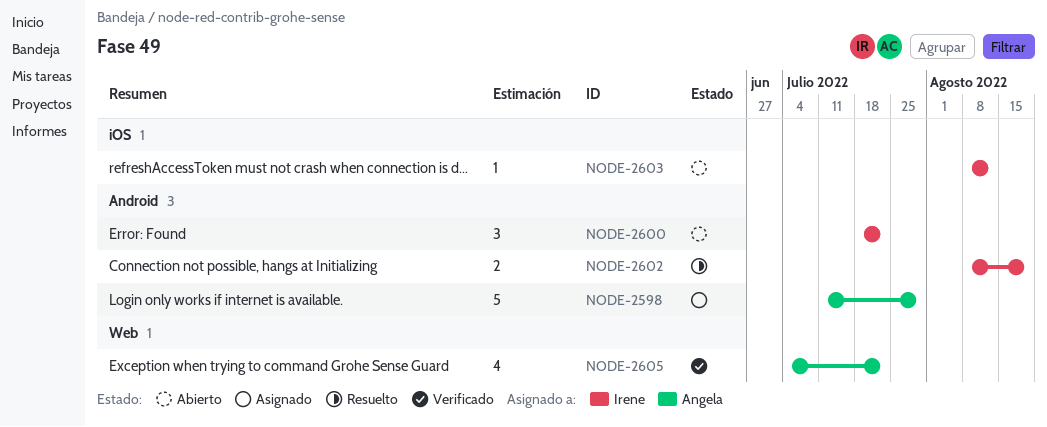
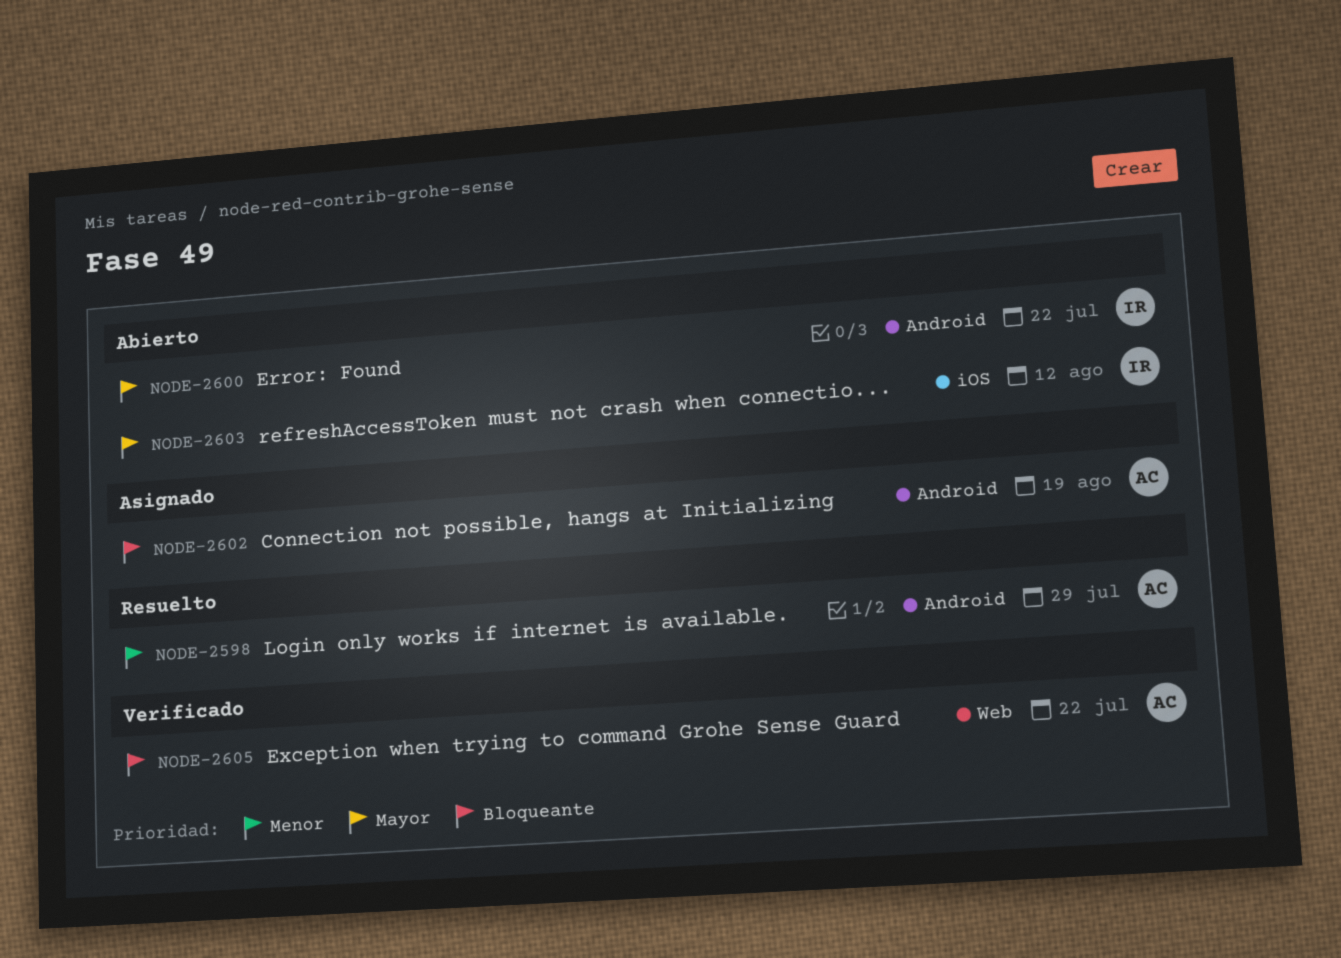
NODE-2598, status: Asignado -> Resuelto
NODE-2602, status: Resuelto -> Asignado
NODE-2602, owner: Irene -> Angela

